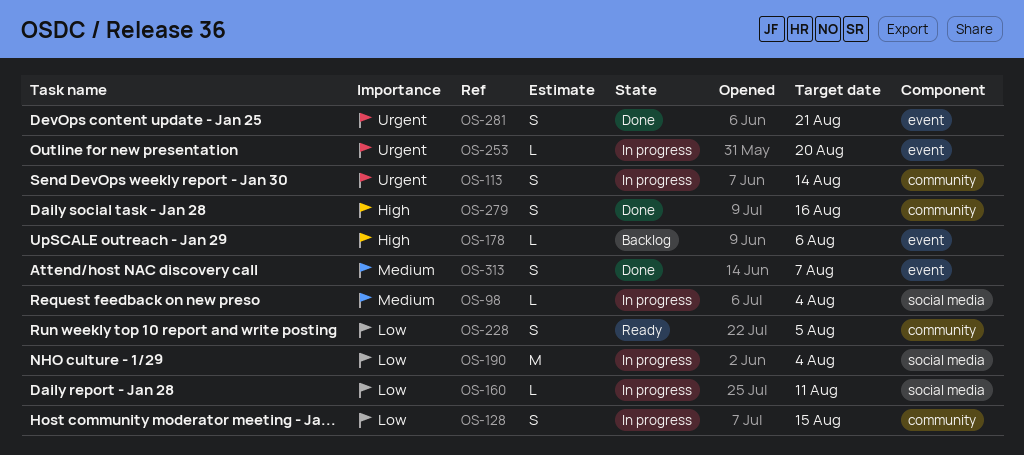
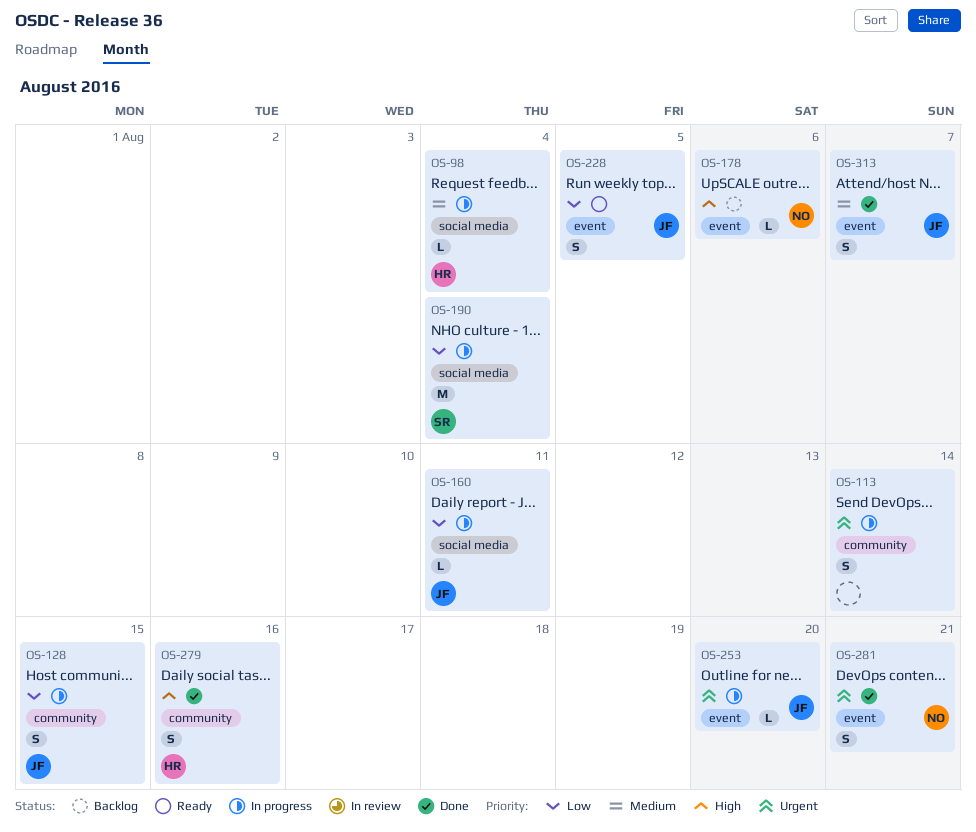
OS-228, label: community -> event

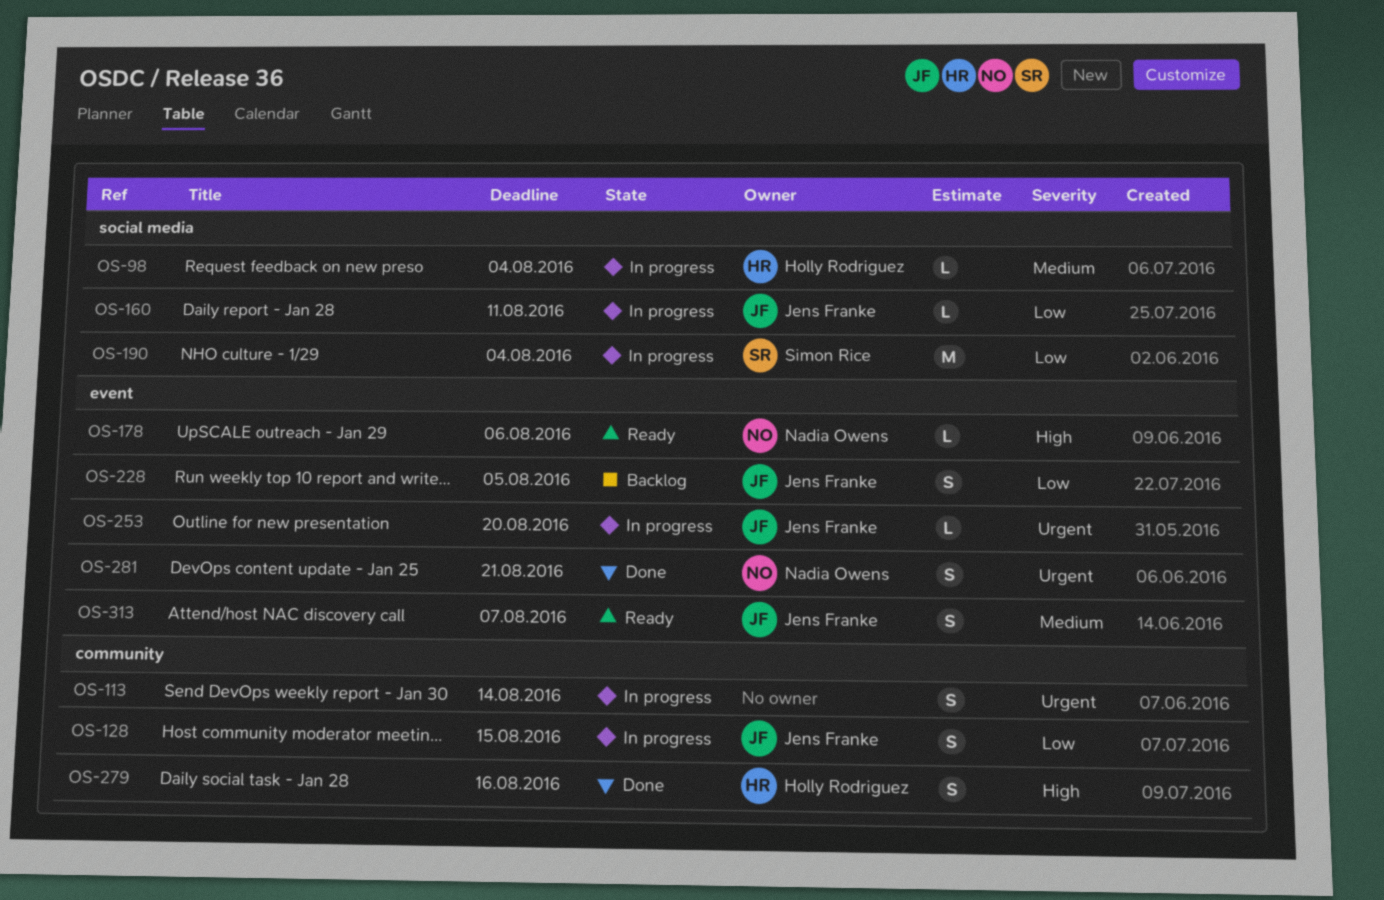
OS-178, status: Backlog -> Ready
OS-228, status: Ready -> Backlog
OS-313, status: Done -> Ready

